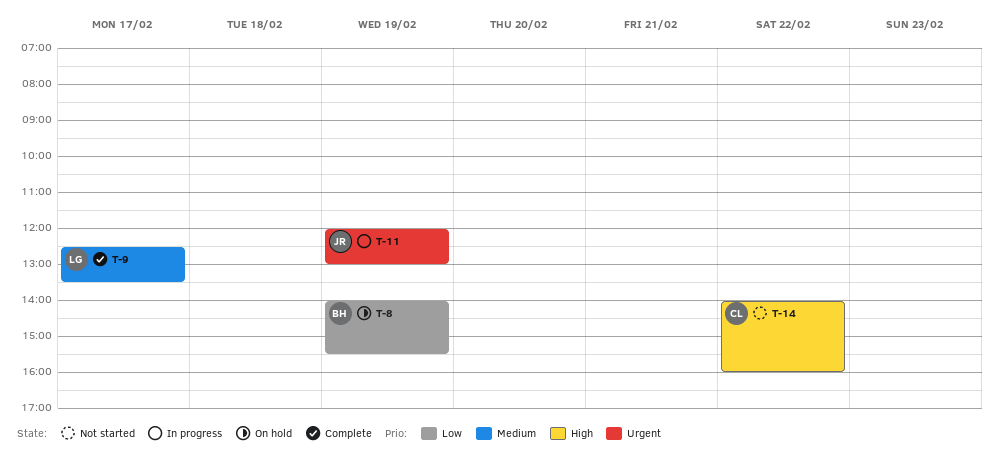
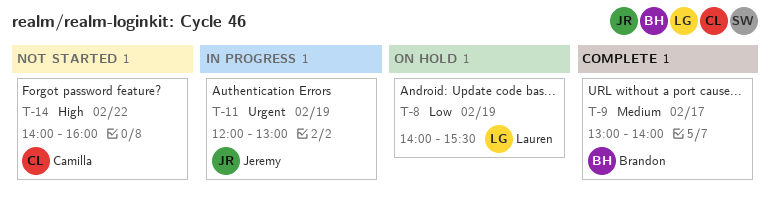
T-8, owner: Brandon -> Lauren
T-9, owner: Lauren -> Brandon
T-9, begins: 12:30 -> 13:00
T-9, ends: 13:30 -> 14:00

